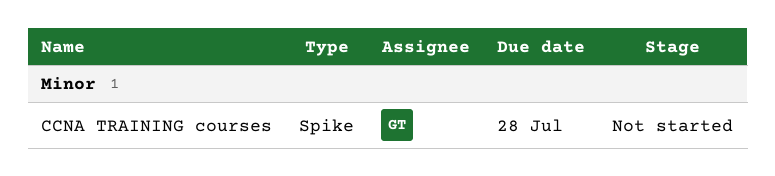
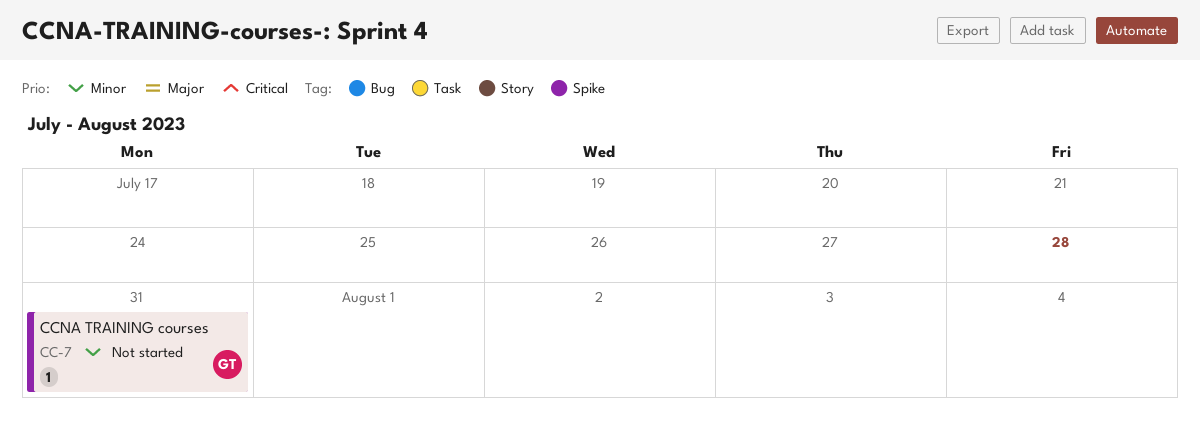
CCNA TRAINING courses, due: Jul 28 -> Jul 31

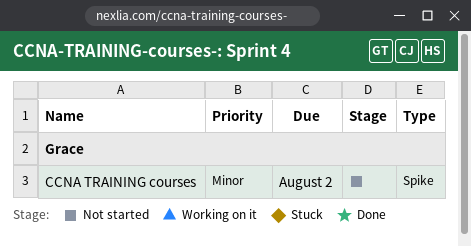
CCNA TRAINING courses, due: Jul 31 -> Aug 2

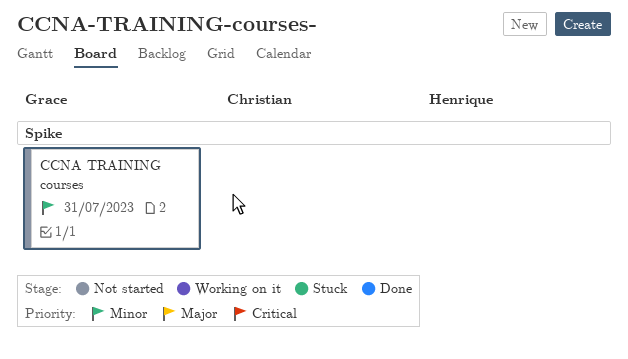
CCNA TRAINING courses, due: Aug 2 -> Jul 31

